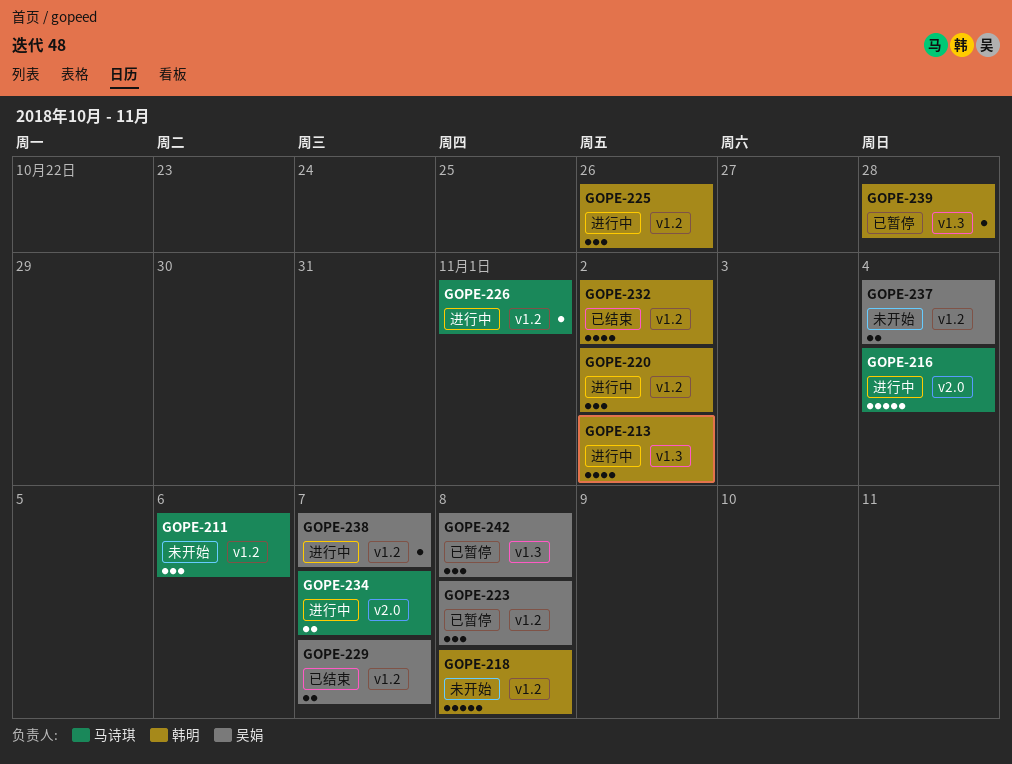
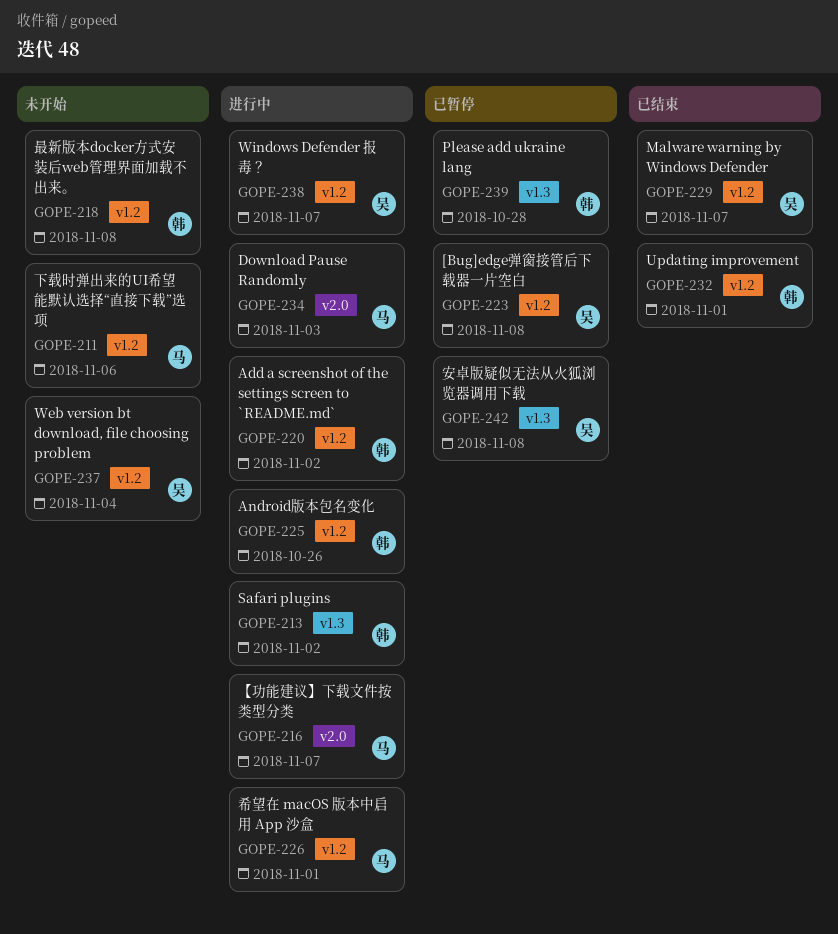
GOPE-216, due: Nov 4 -> Nov 7
GOPE-232, due: Nov 2 -> Nov 1
GOPE-234, due: Nov 7 -> Nov 3

